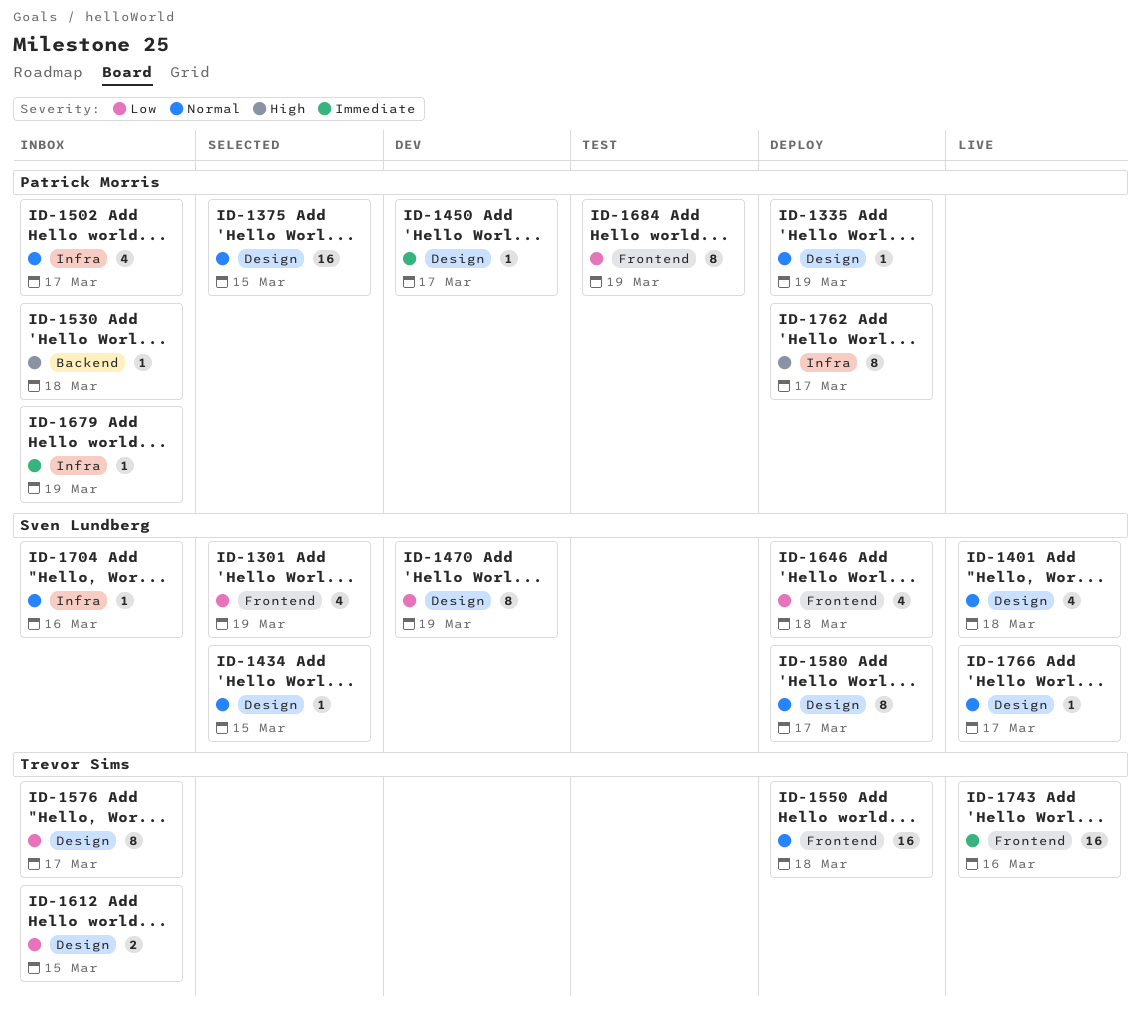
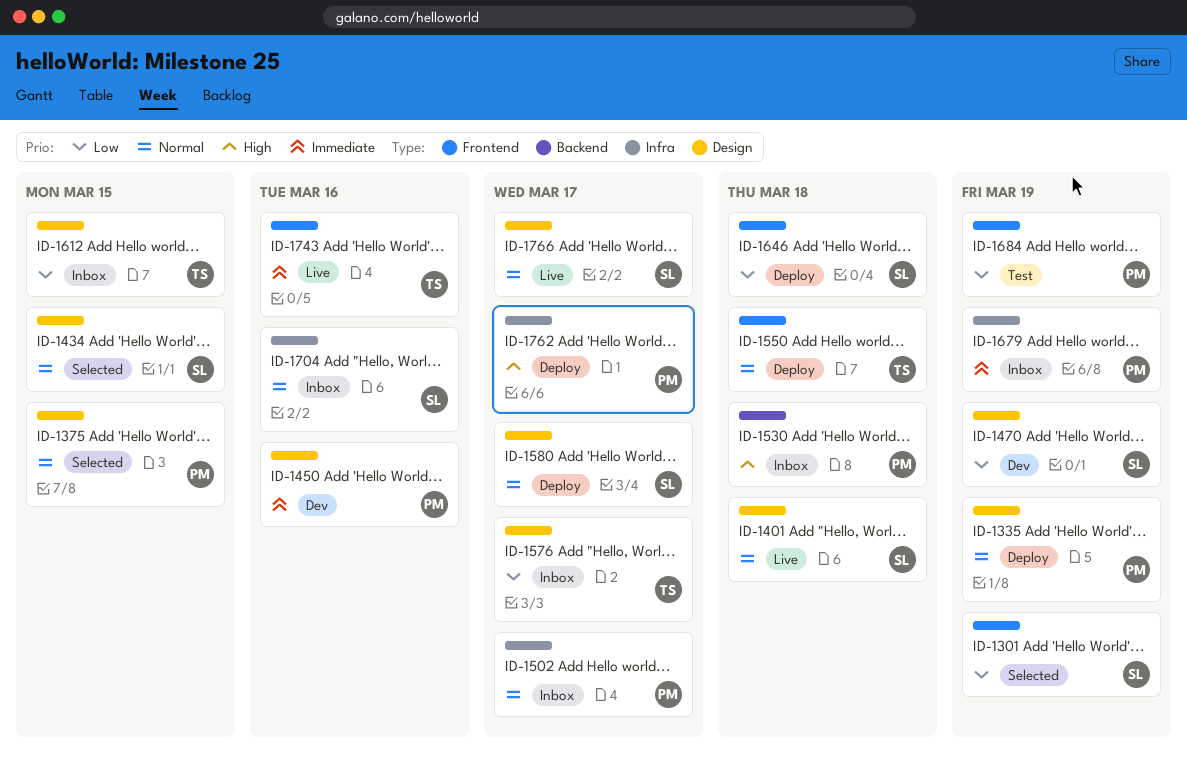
ID-1450, due: Mar 17 -> Mar 16

